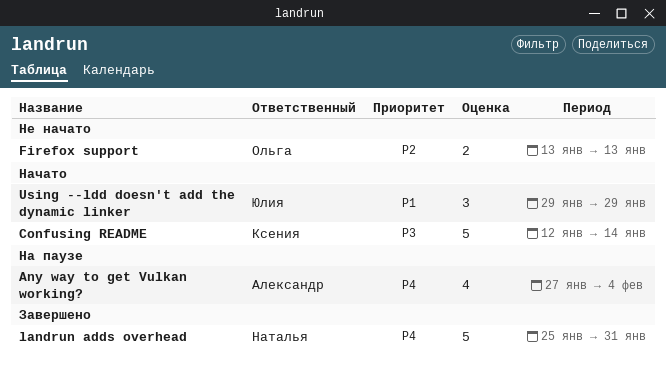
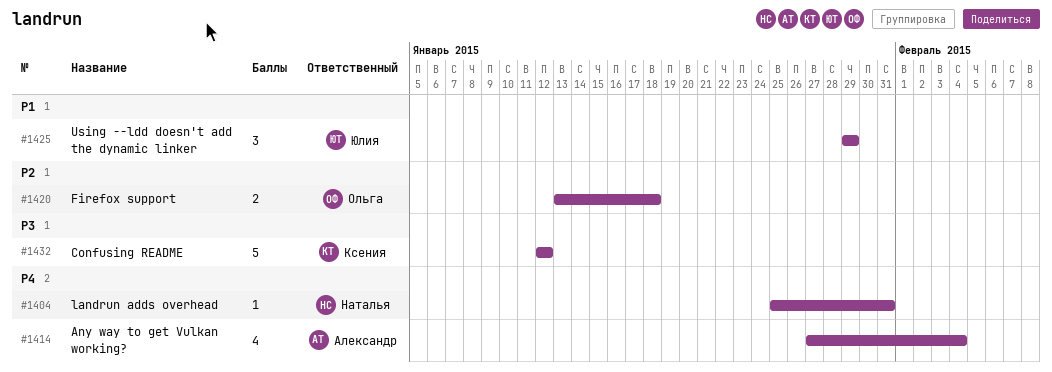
Confusing README, due: Jan 14 -> Jan 12
Firefox support, due: Jan 13 -> Jan 18
landrun adds overhead, estimate: 5 -> 1

